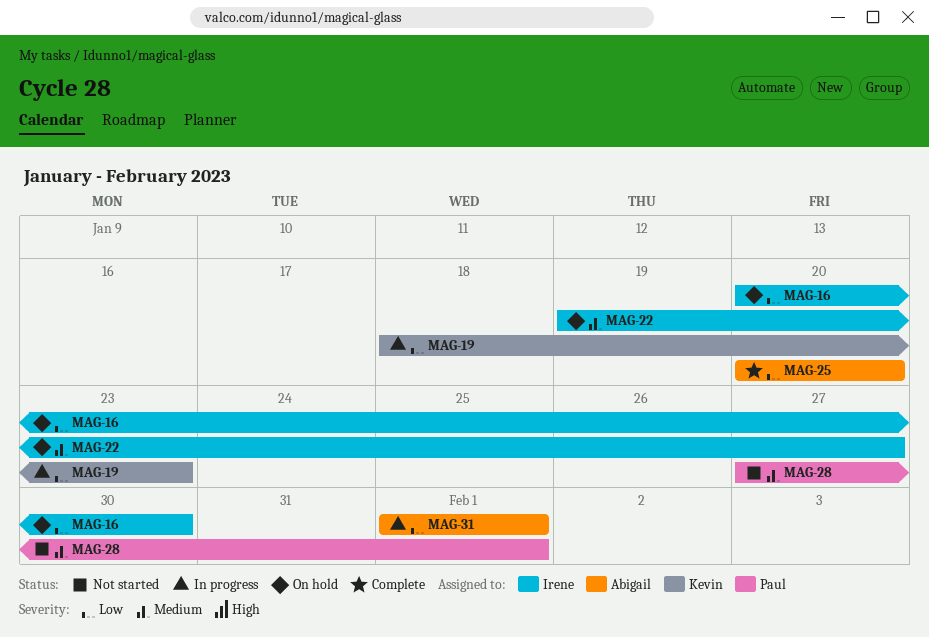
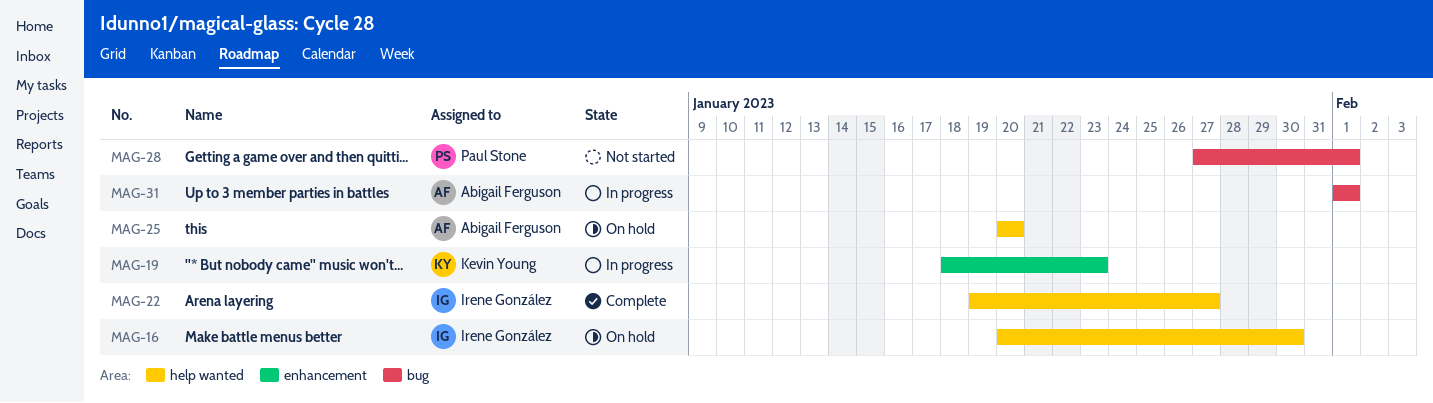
MAG-22, status: On hold -> Complete
MAG-25, status: Complete -> On hold

